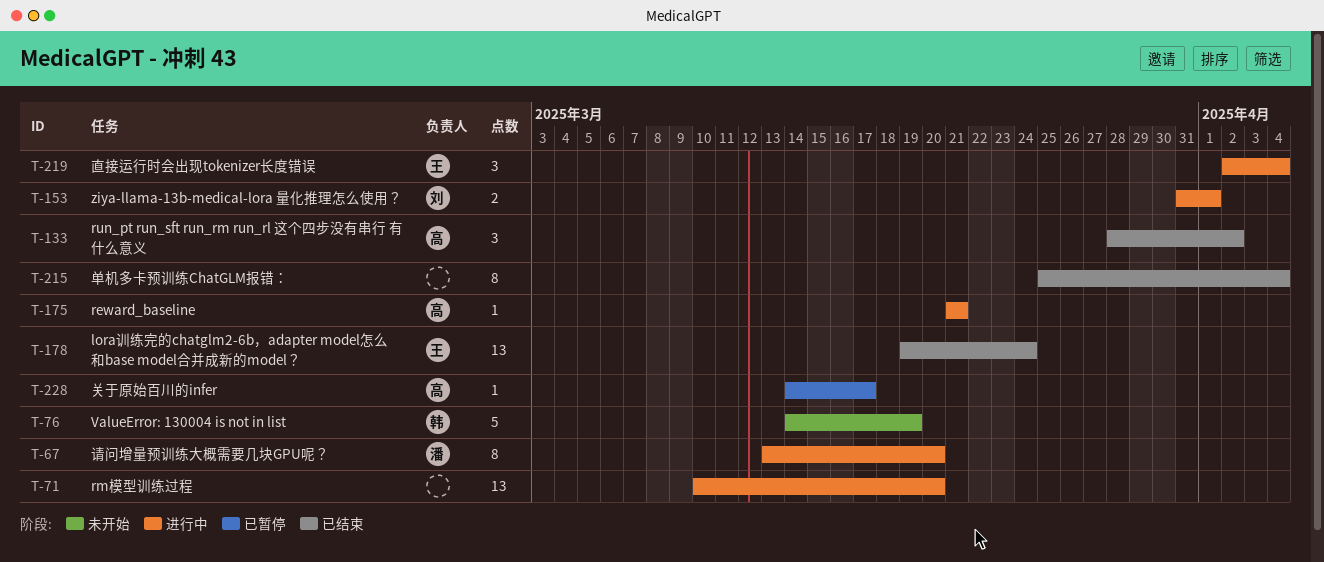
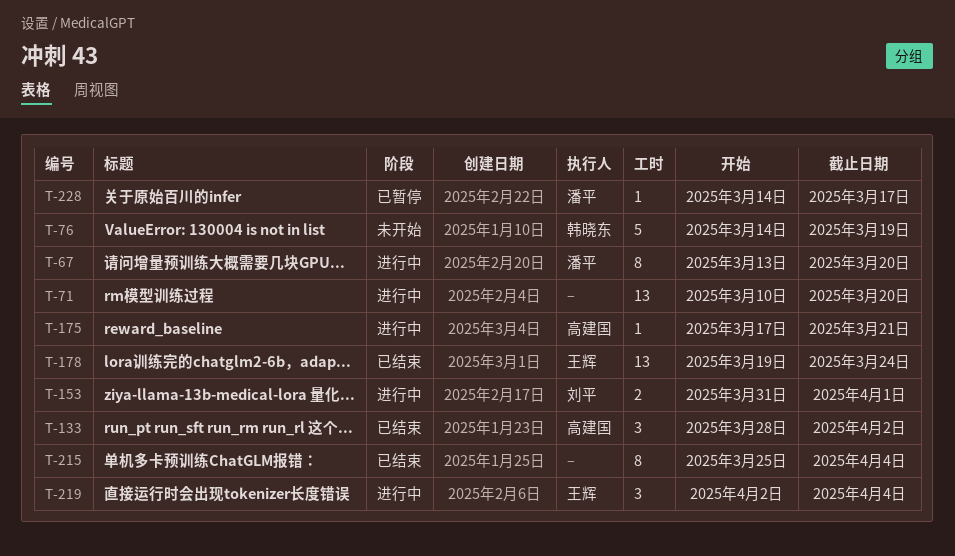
T-175, start: Mar 21 -> Mar 17
T-228, owner: 高建国 -> 潘平

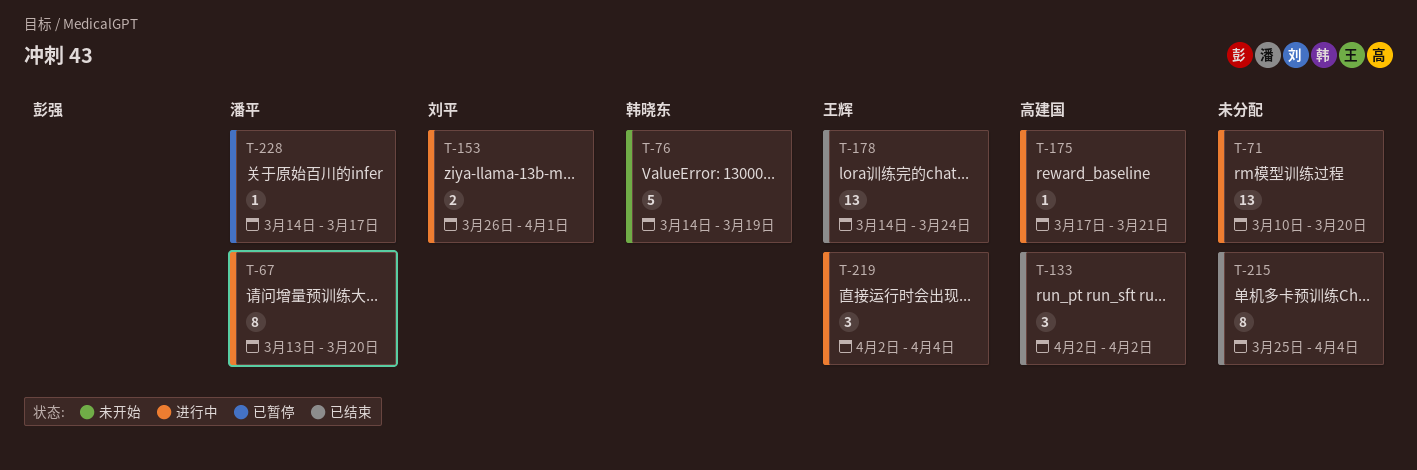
T-133, start: Mar 28 -> Apr 2
T-153, start: Mar 31 -> Mar 26
T-178, start: Mar 19 -> Mar 14

